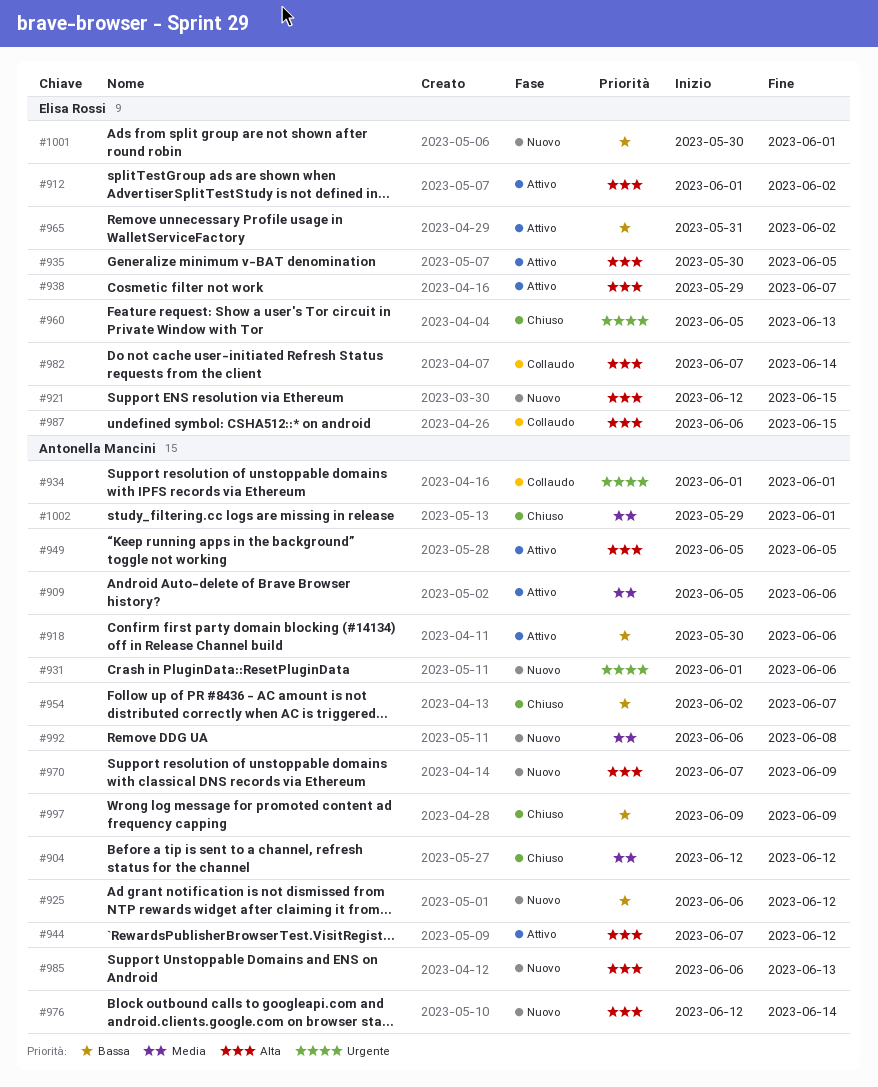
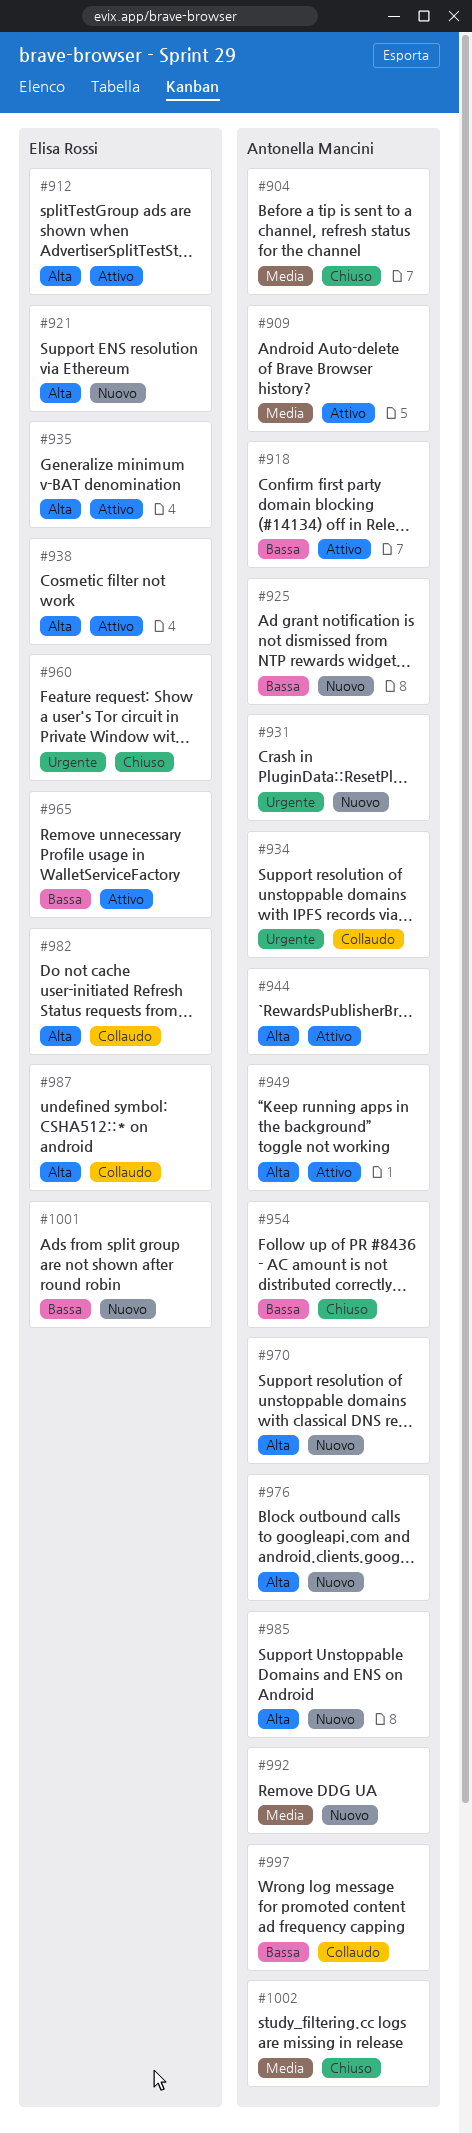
#997, status: Chiuso -> Collaudo

